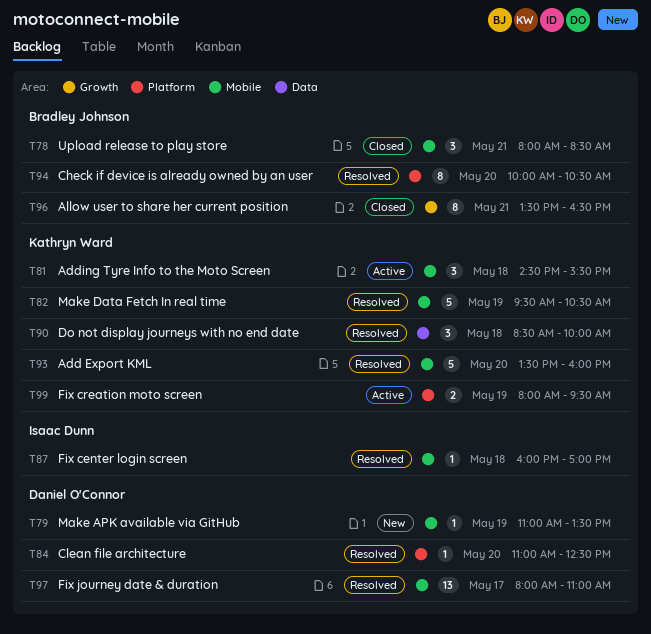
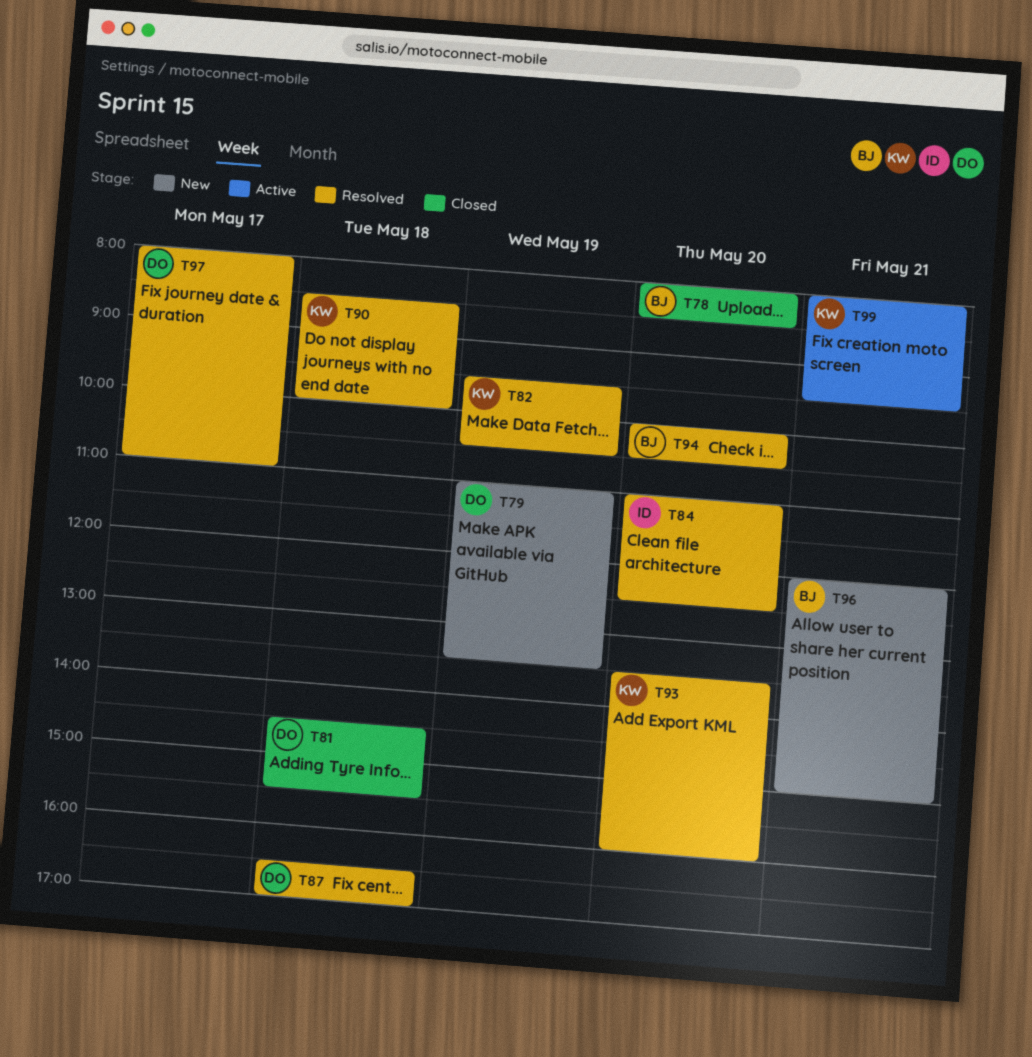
T78, day: May 21 -> May 20
T81, status: Active -> Closed
T81, owner: Kathryn Ward -> Daniel O'Connor
T84, owner: Daniel O'Connor -> Isaac Dunn
T87, owner: Isaac Dunn -> Daniel O'Connor
T87, begins: 16:00 -> 16:30
T96, status: Closed -> New
T96, begins: 13:30 -> 12:00
T96, ends: 16:30 -> 15:00
T99, day: May 19 -> May 21

